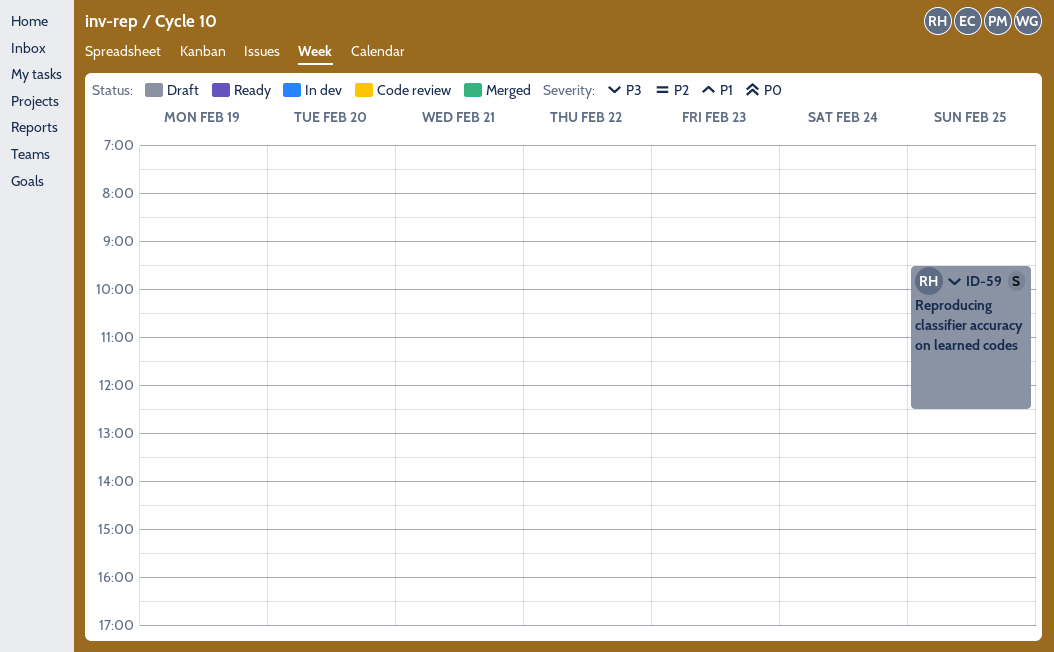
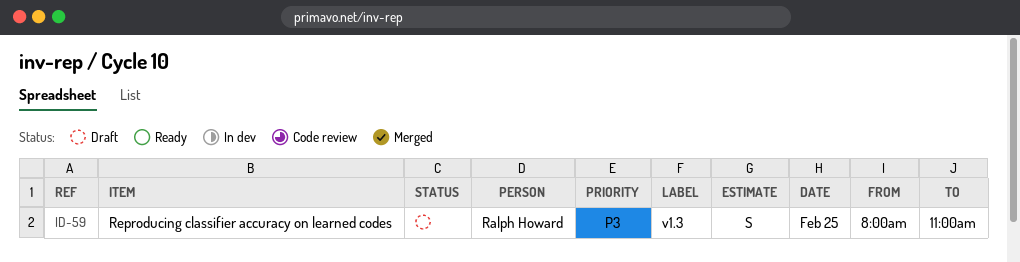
ID-59, begins: 09:30 -> 08:00
ID-59, ends: 12:30 -> 11:00

